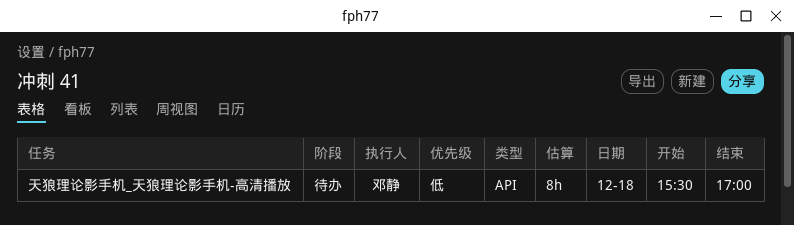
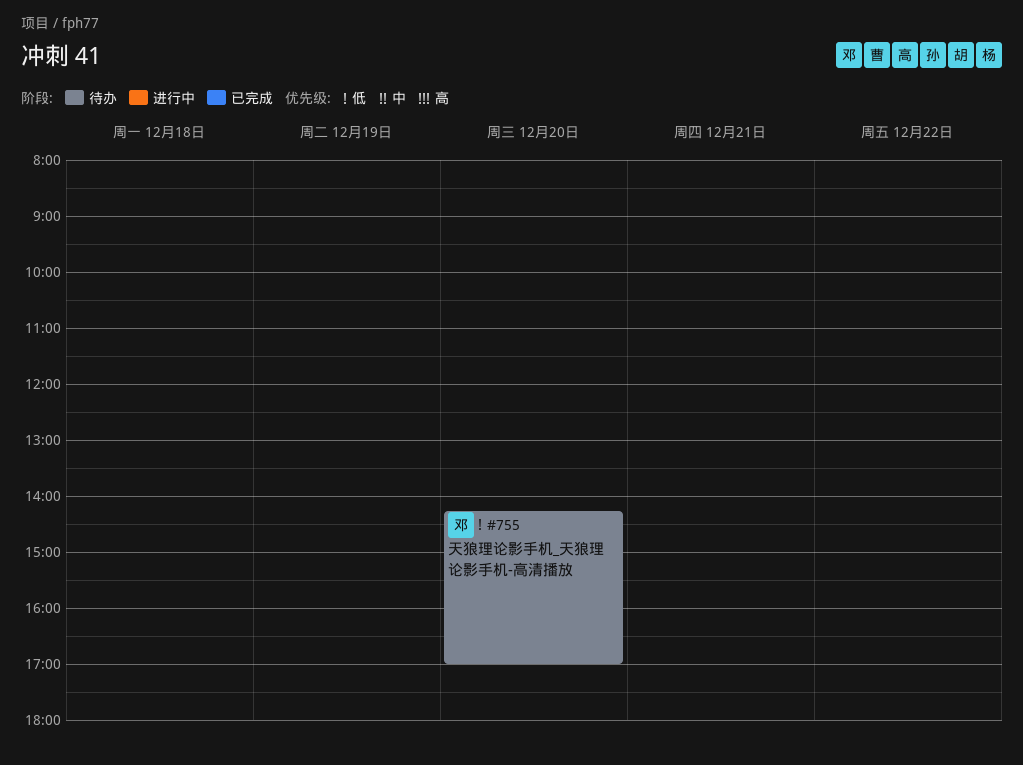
天狼理论影手机_天狼理论影手机-高清播放, day: Dec 18 -> Dec 20
天狼理论影手机_天狼理论影手机-高清播放, begins: 15:30 -> 14:15

